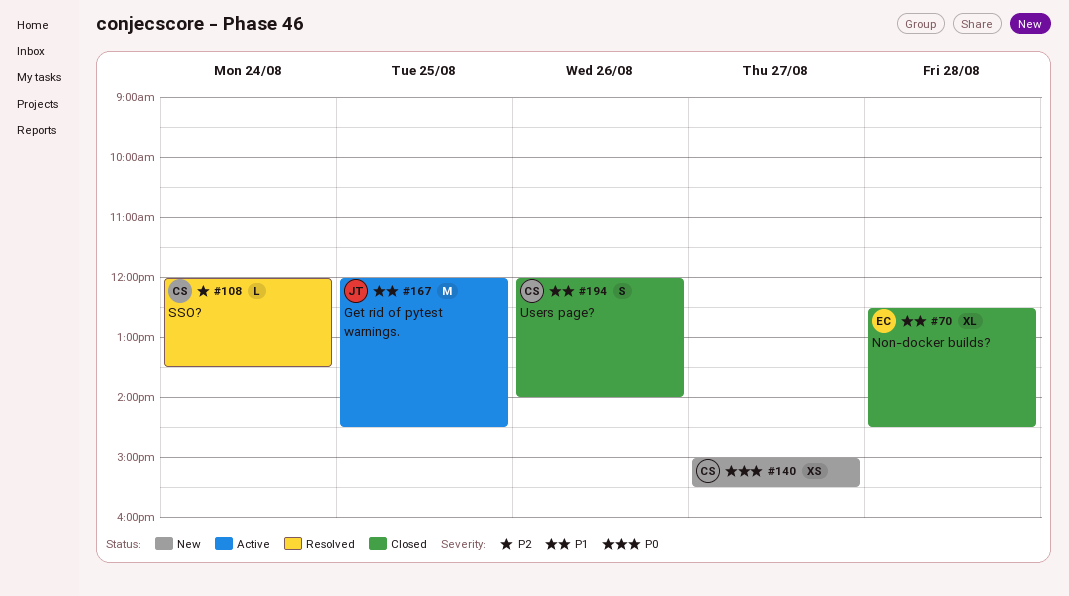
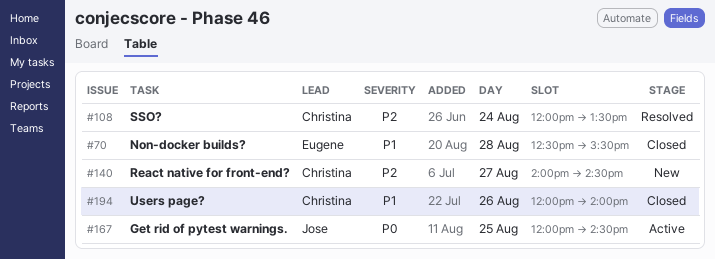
#70, ends: 14:30 -> 15:30
#140, priority: P0 -> P2
#140, begins: 15:00 -> 14:00
#140, ends: 15:30 -> 14:30
#167, priority: P1 -> P0

